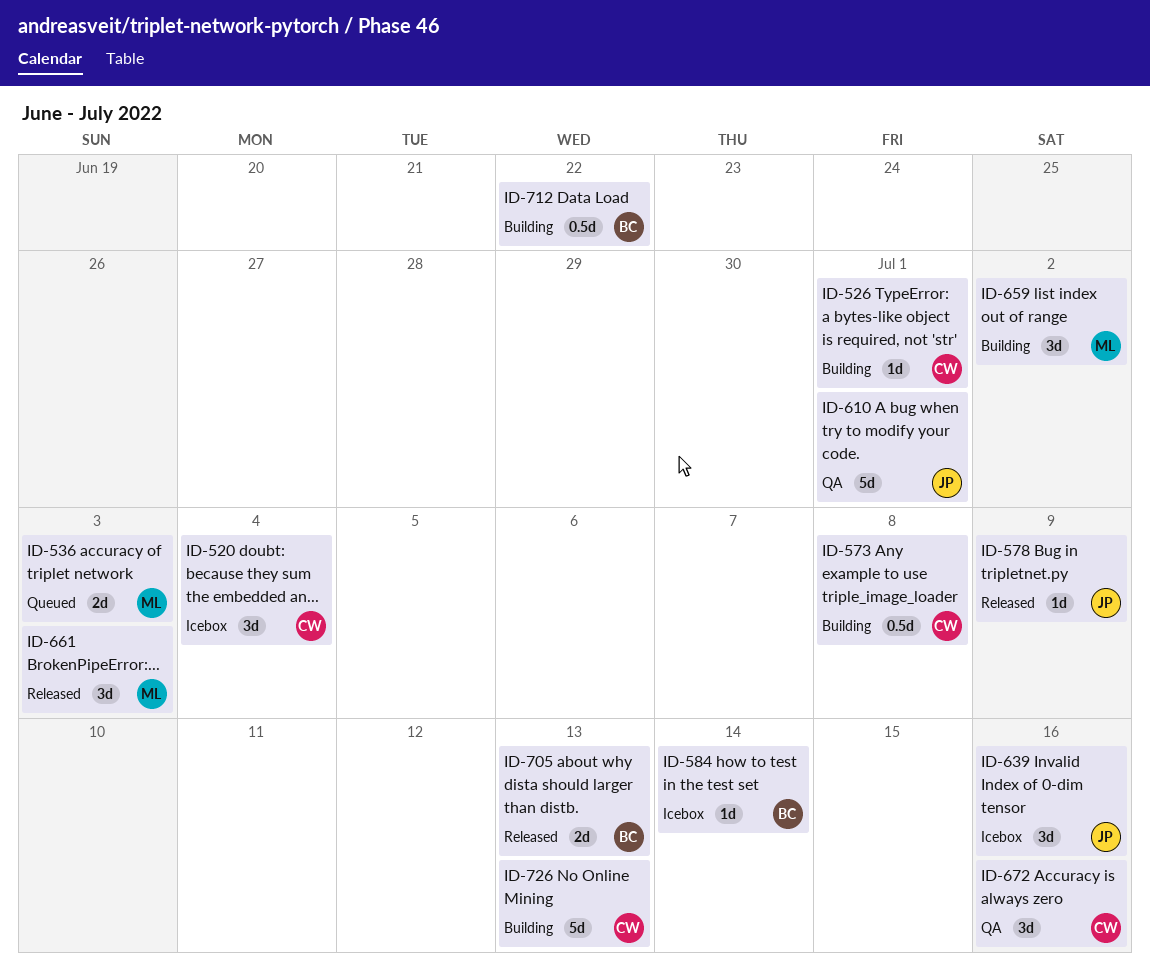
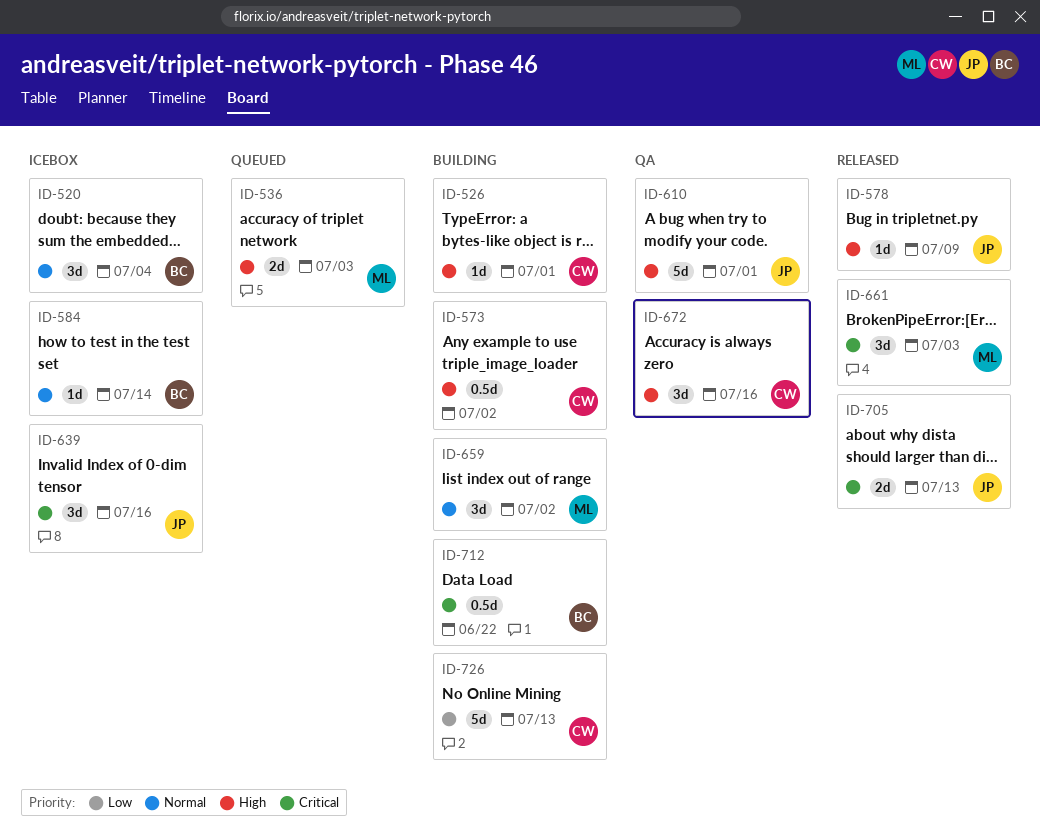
ID-520, owner: CW -> BC
ID-573, due: Jul 8 -> Jul 2
ID-705, owner: BC -> JP

